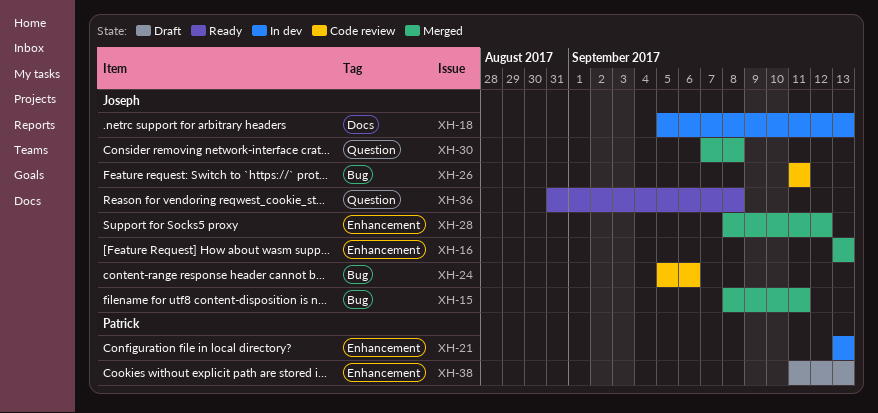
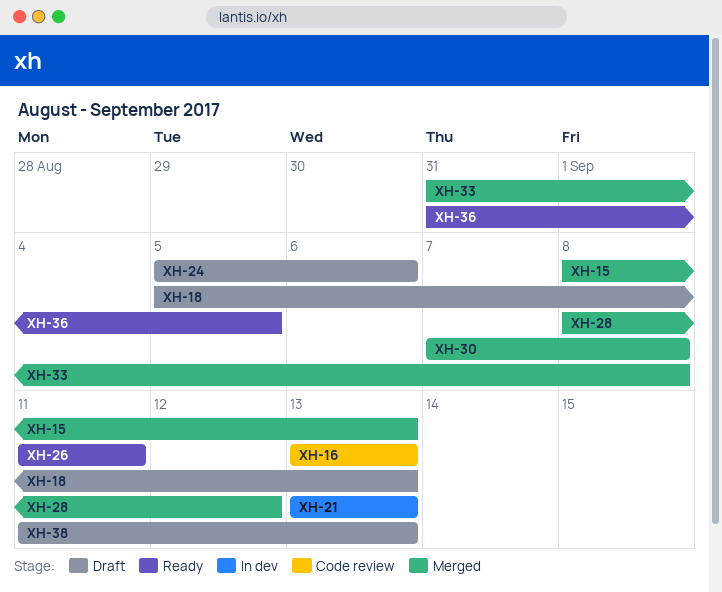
XH-15, due: Sep 11 -> Sep 13
XH-16, status: Merged -> Code review
XH-18, status: In dev -> Draft
XH-24, status: Code review -> Draft
XH-26, status: Code review -> Ready
XH-33: none -> present
XH-36, due: Sep 8 -> Sep 5

